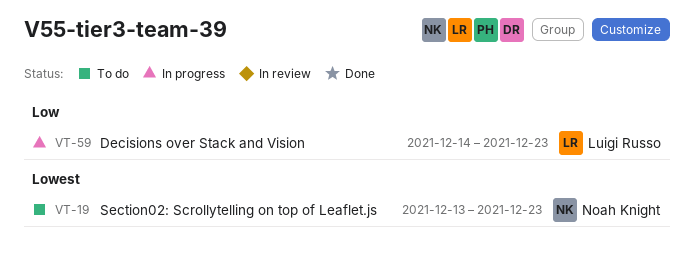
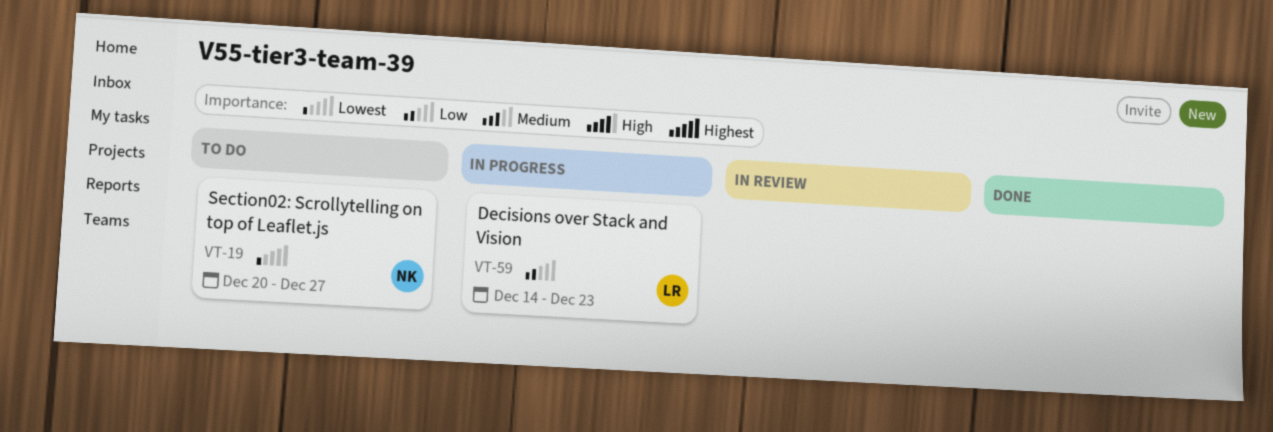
VT-19, start: Dec 13 -> Dec 20
VT-19, due: Dec 23 -> Dec 27

